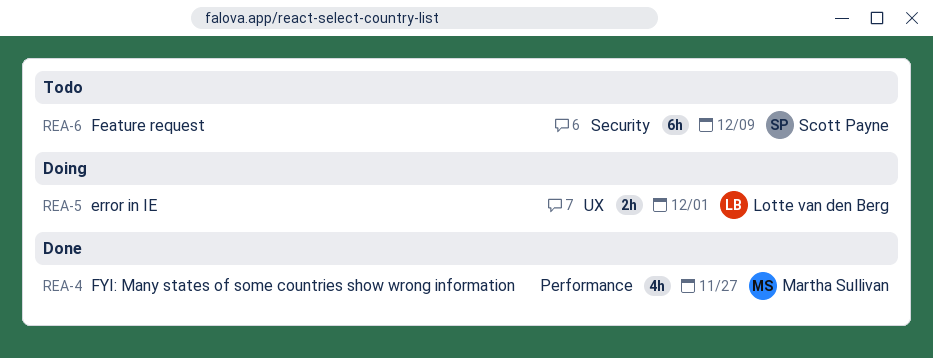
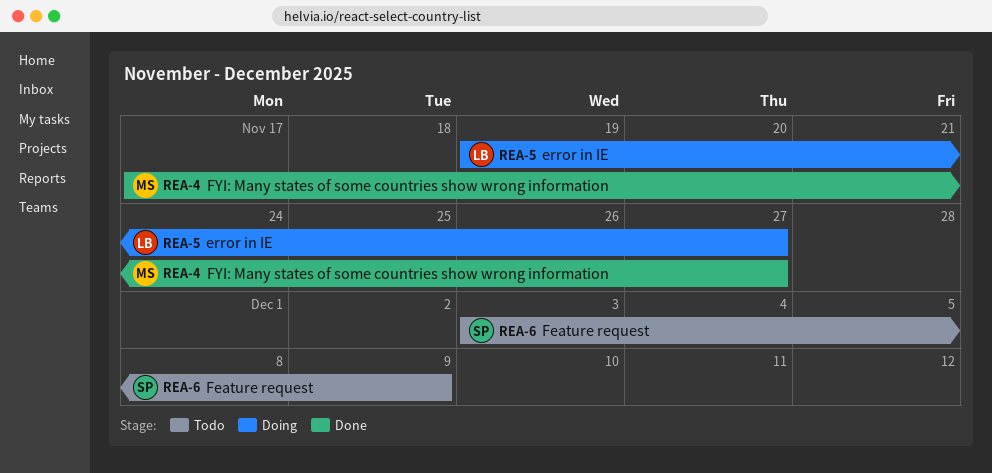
REA-5, due: Dec 1 -> Nov 27

